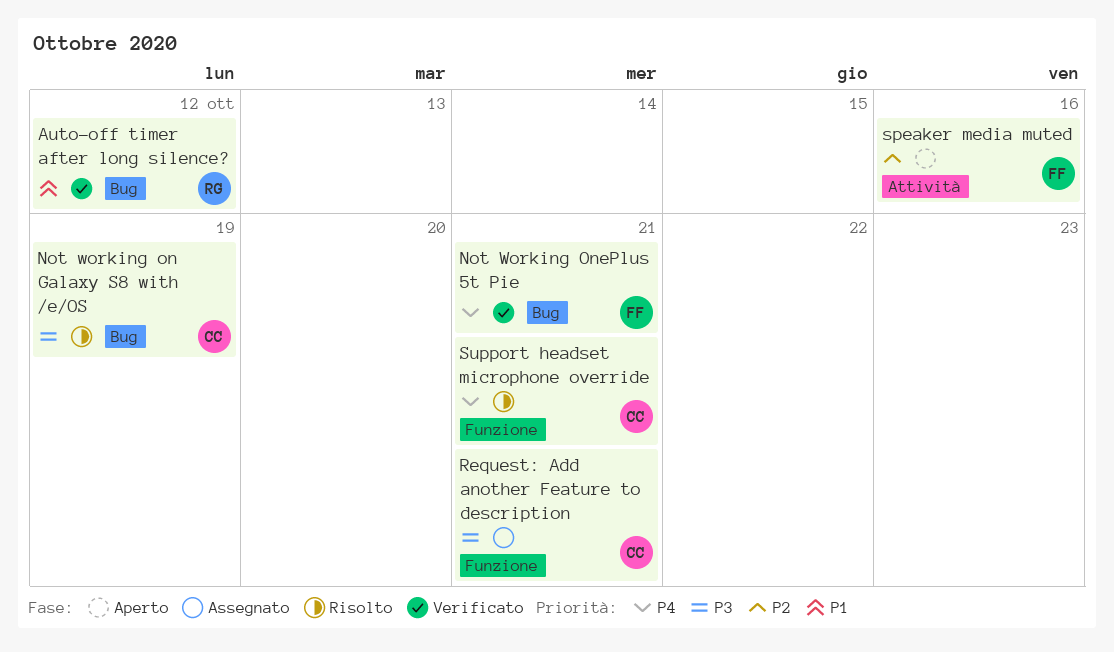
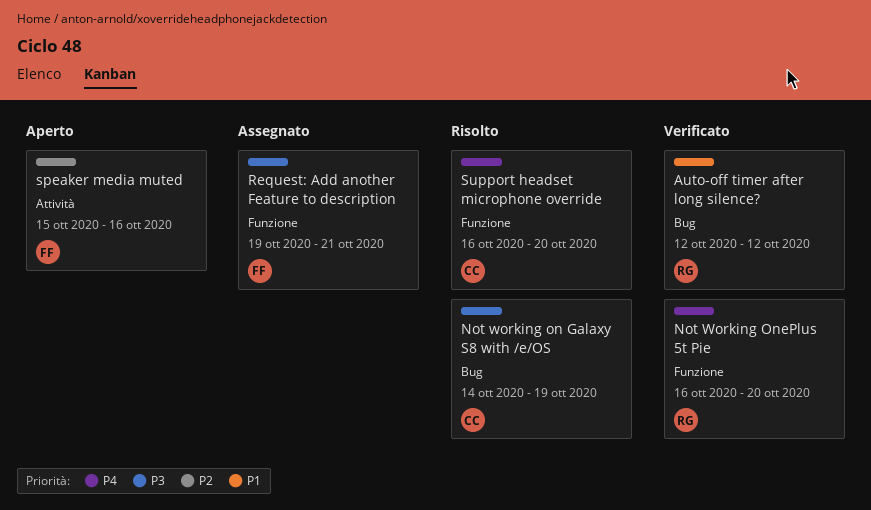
Not Working OnePlus 5t Pie, owner: FF -> RG
Not Working OnePlus 5t Pie, label: Bug -> Funzione
Not Working OnePlus 5t Pie, due: Oct 21 -> Oct 20
Request: Add another Feature to description, owner: CC -> FF
Support headset microphone override, due: Oct 21 -> Oct 20

